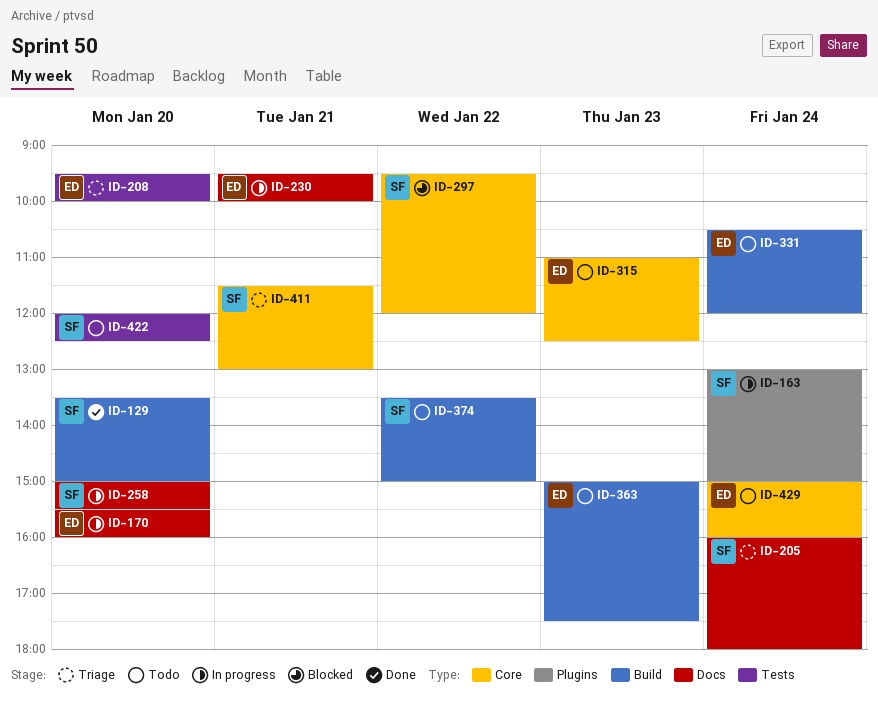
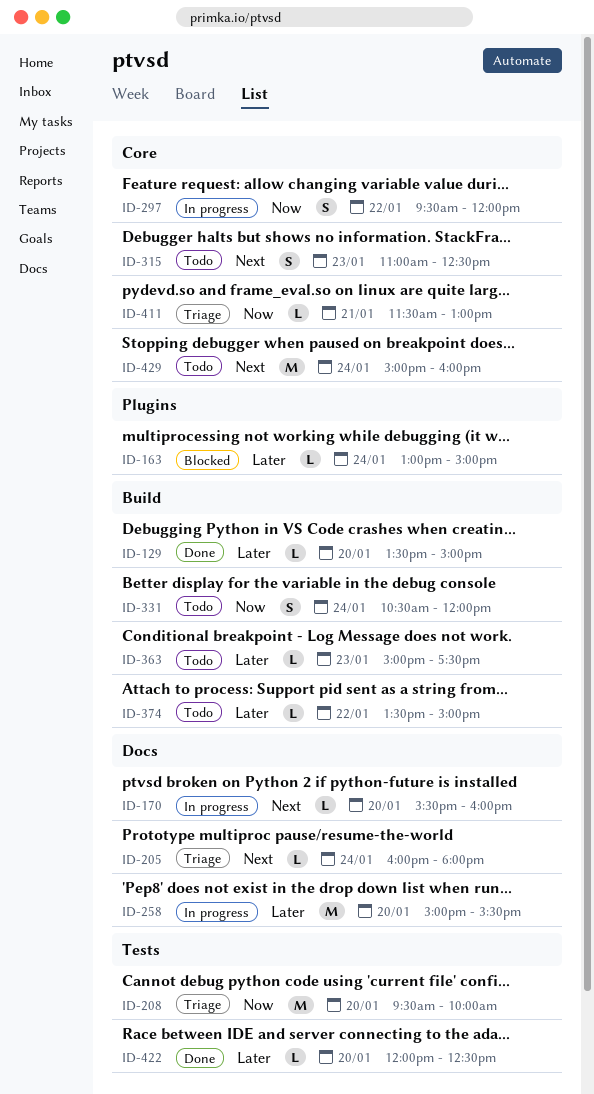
ID-163, status: In progress -> Blocked
ID-230: present -> none
ID-297, status: Blocked -> In progress
ID-422, status: Todo -> Done

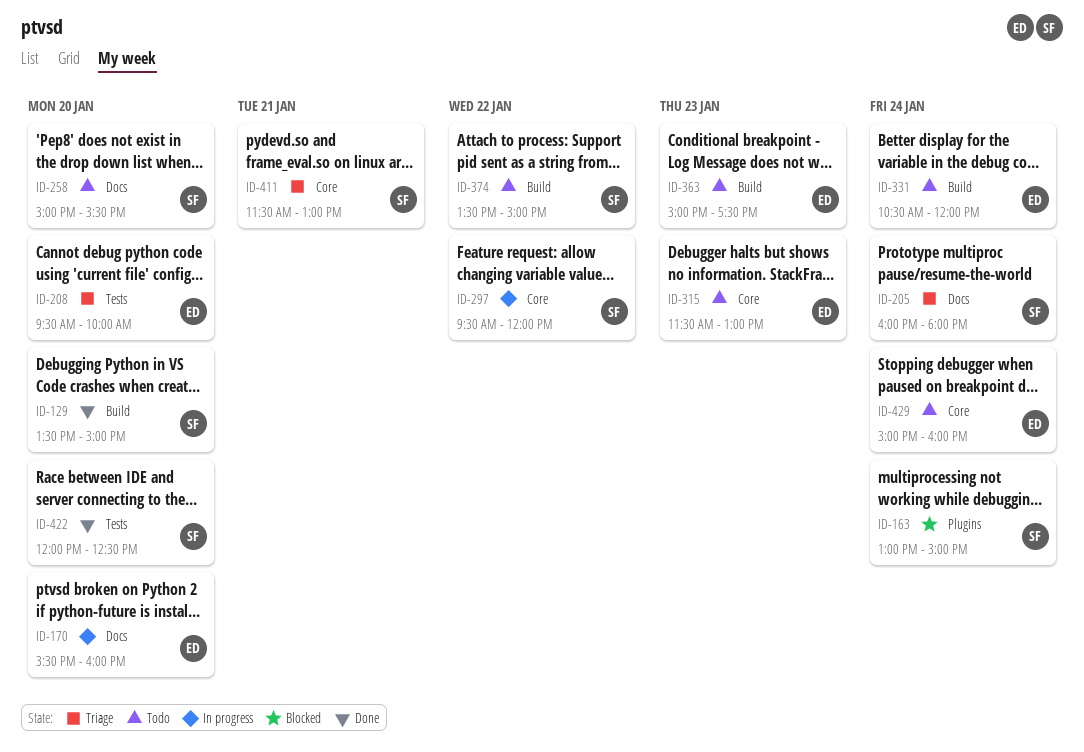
ID-258, status: In progress -> Todo
ID-315, begins: 11:00 -> 11:30
ID-315, ends: 12:30 -> 13:00

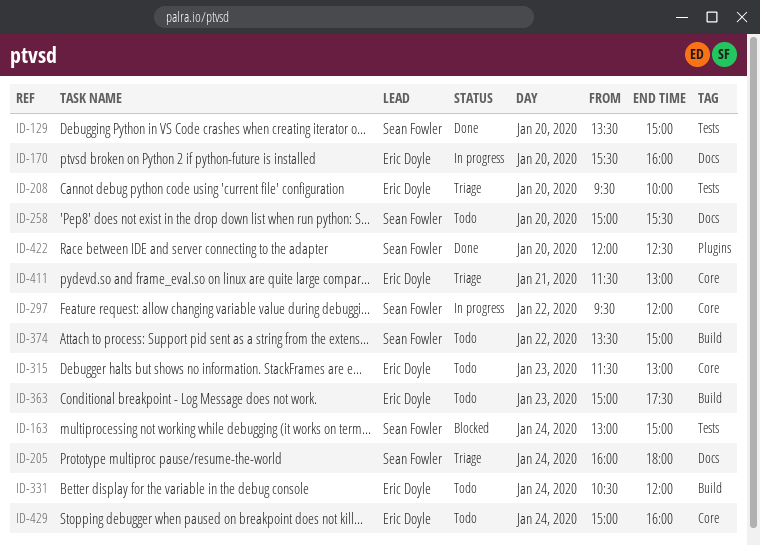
ID-129, label: Build -> Tests
ID-163, label: Plugins -> Tests
ID-411, owner: Sean Fowler -> Eric Doyle
ID-422, label: Tests -> Plugins

